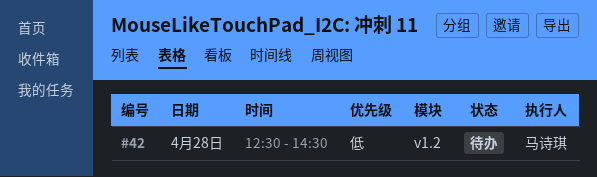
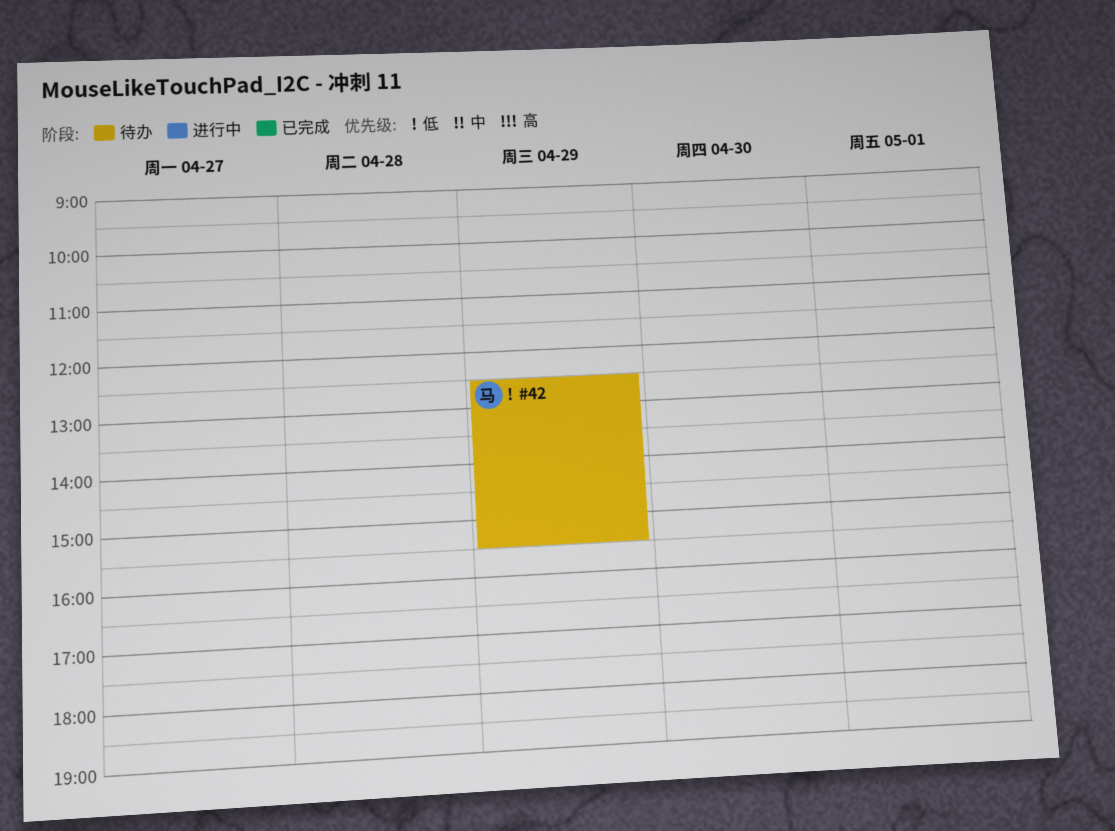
#42, day: Apr 28 -> Apr 29
#42, ends: 14:30 -> 15:30

